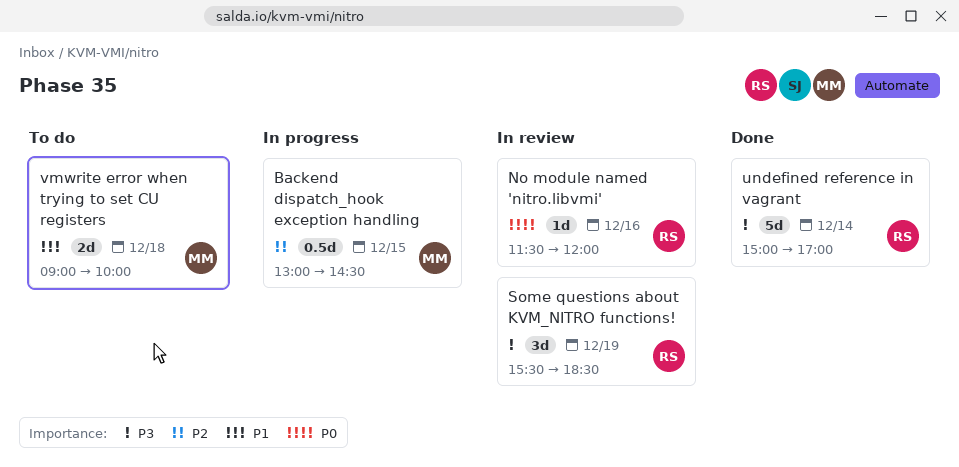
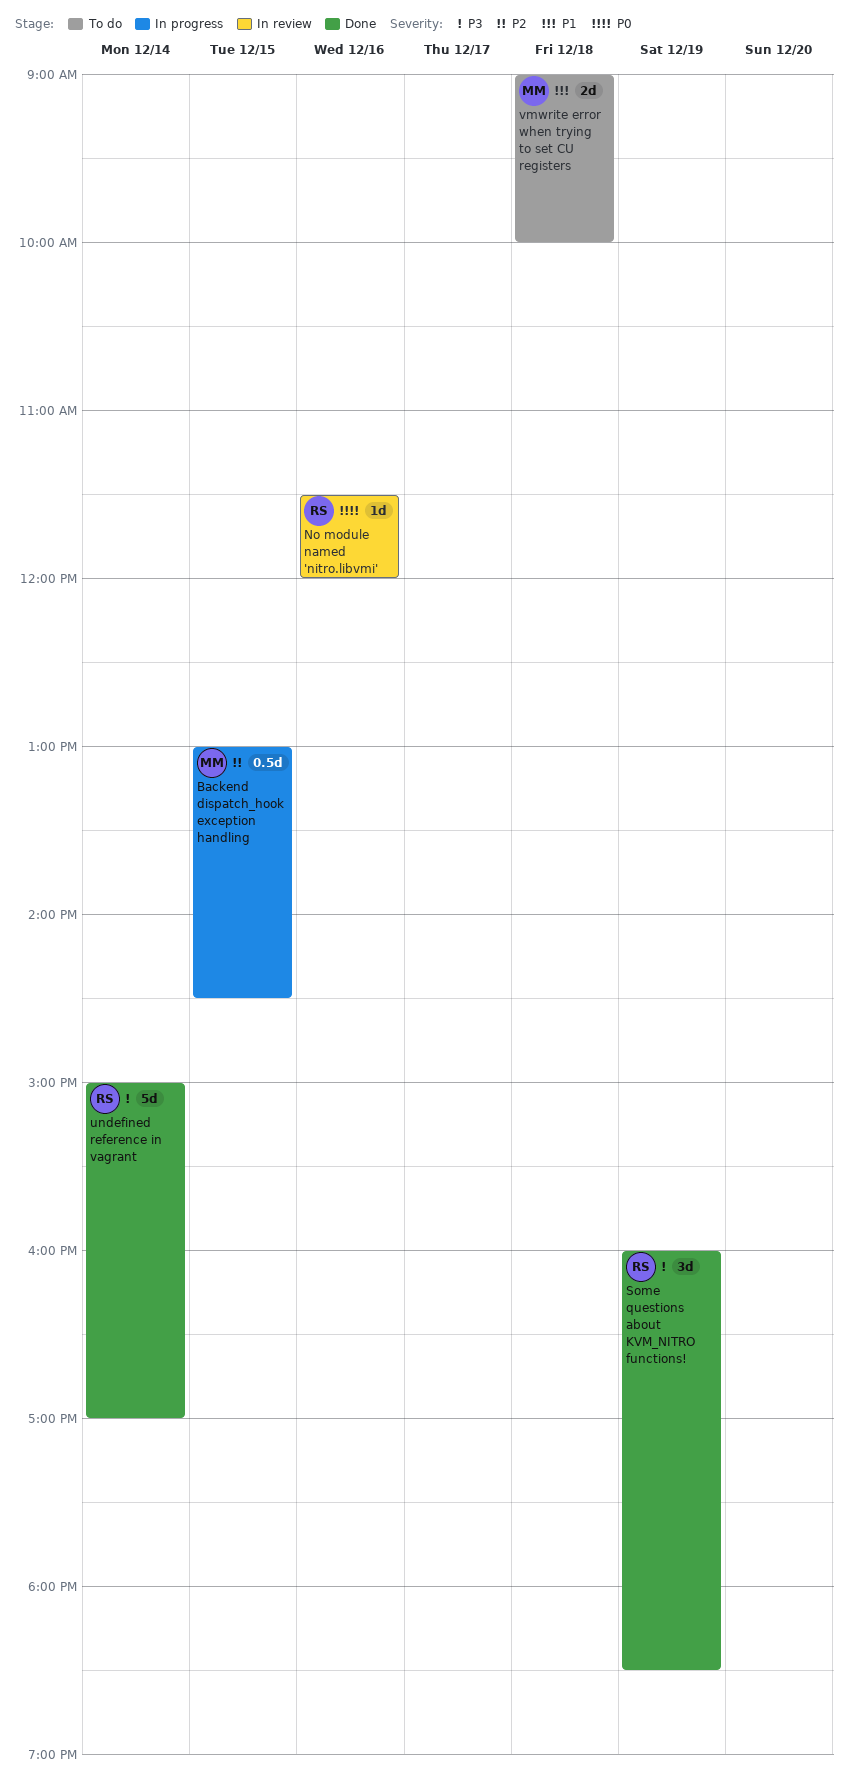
Some questions about KVM_NITRO functions!, status: In review -> Done
Some questions about KVM_NITRO functions!, begins: 15:30 -> 16:00

